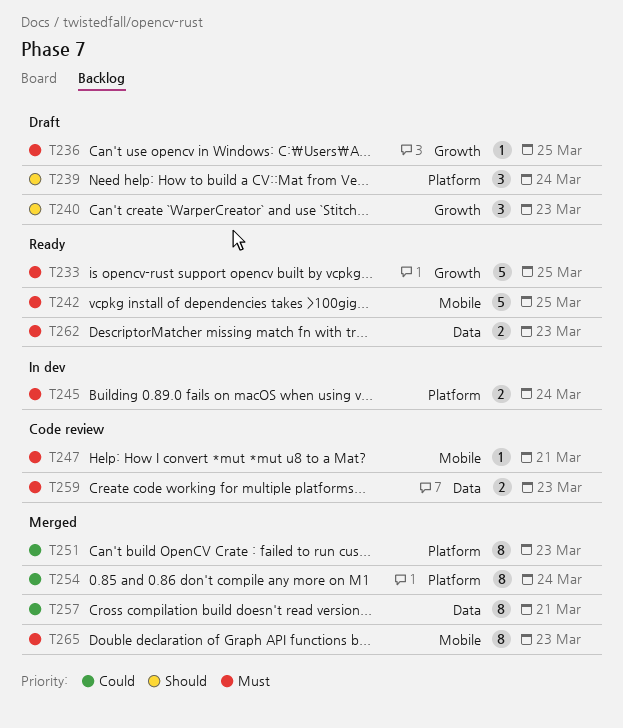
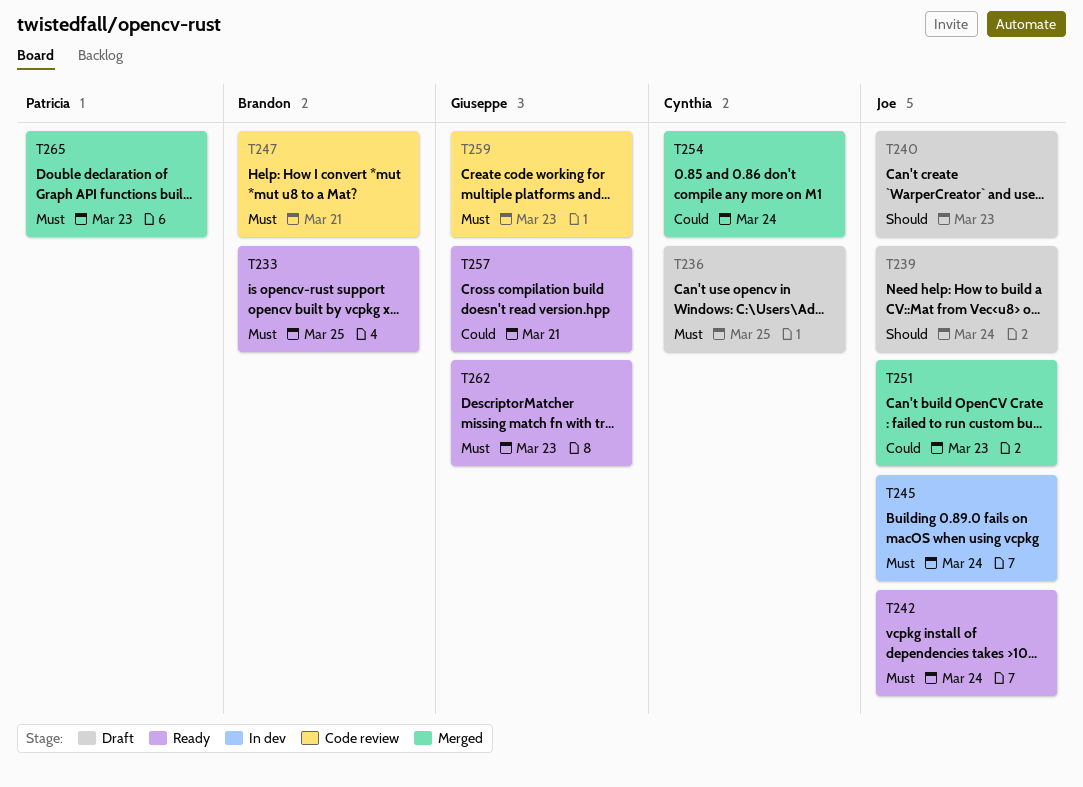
T242, due: Mar 25 -> Mar 24
T257, status: Merged -> Ready

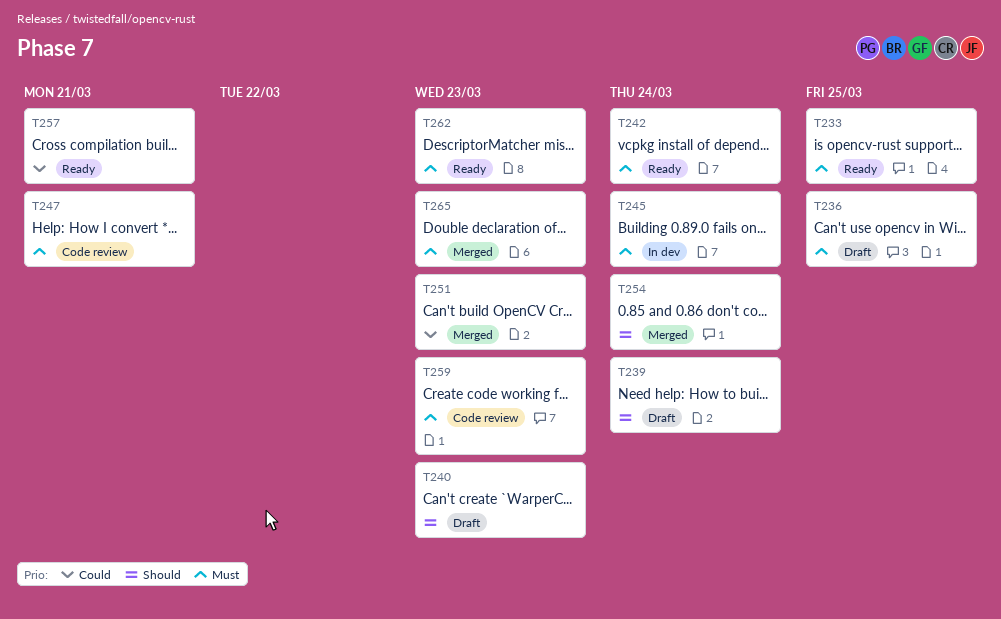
T254, priority: Could -> Should

